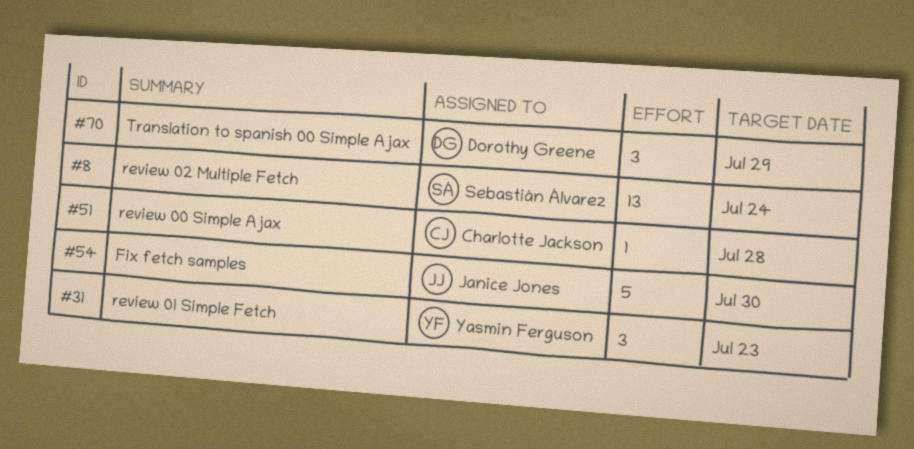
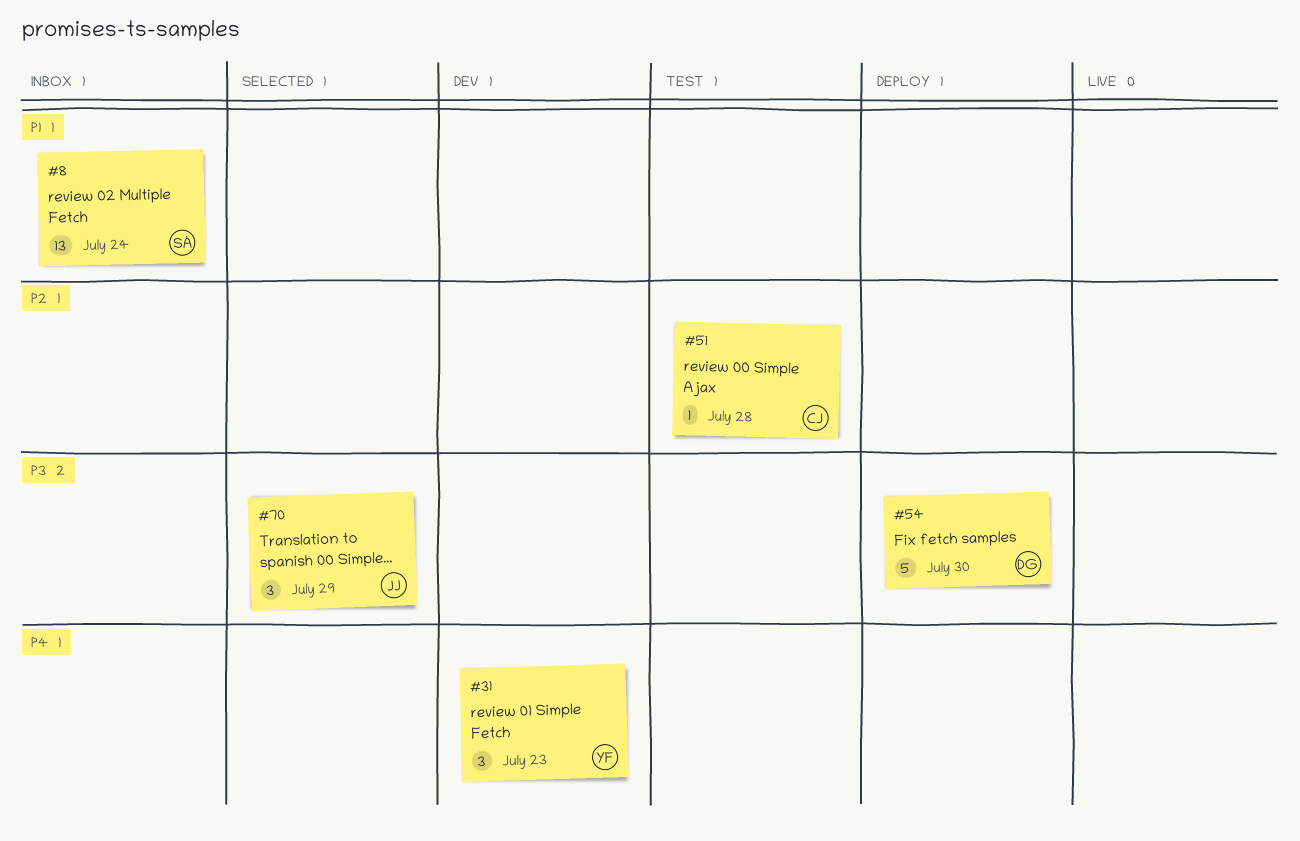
#54, owner: Janice Jones -> Dorothy Greene
#70, owner: Dorothy Greene -> Janice Jones

